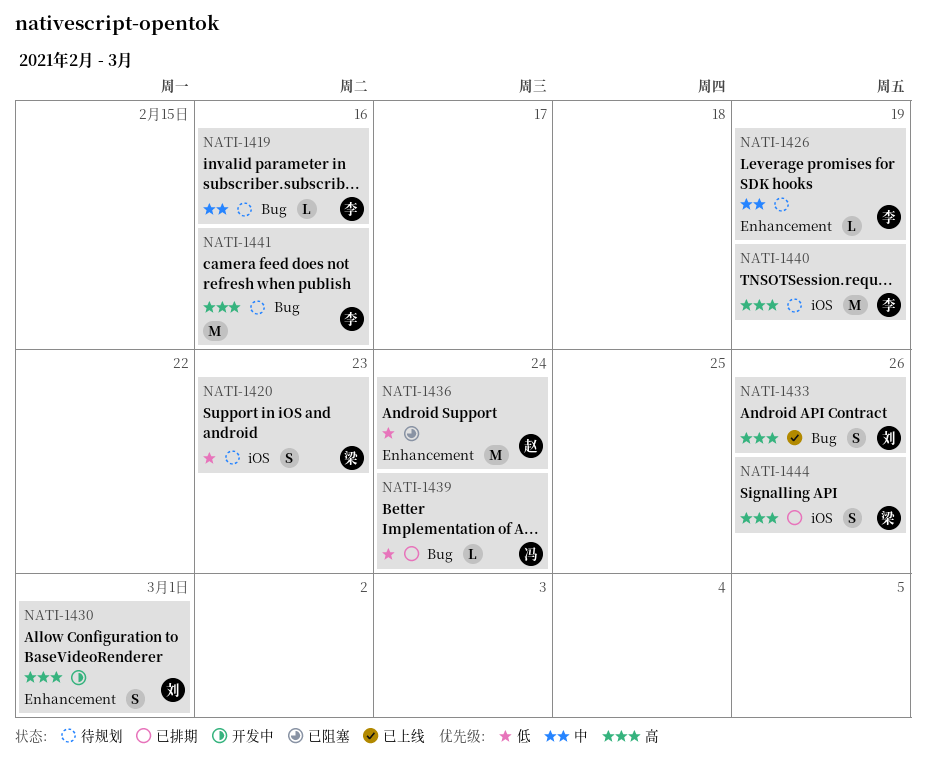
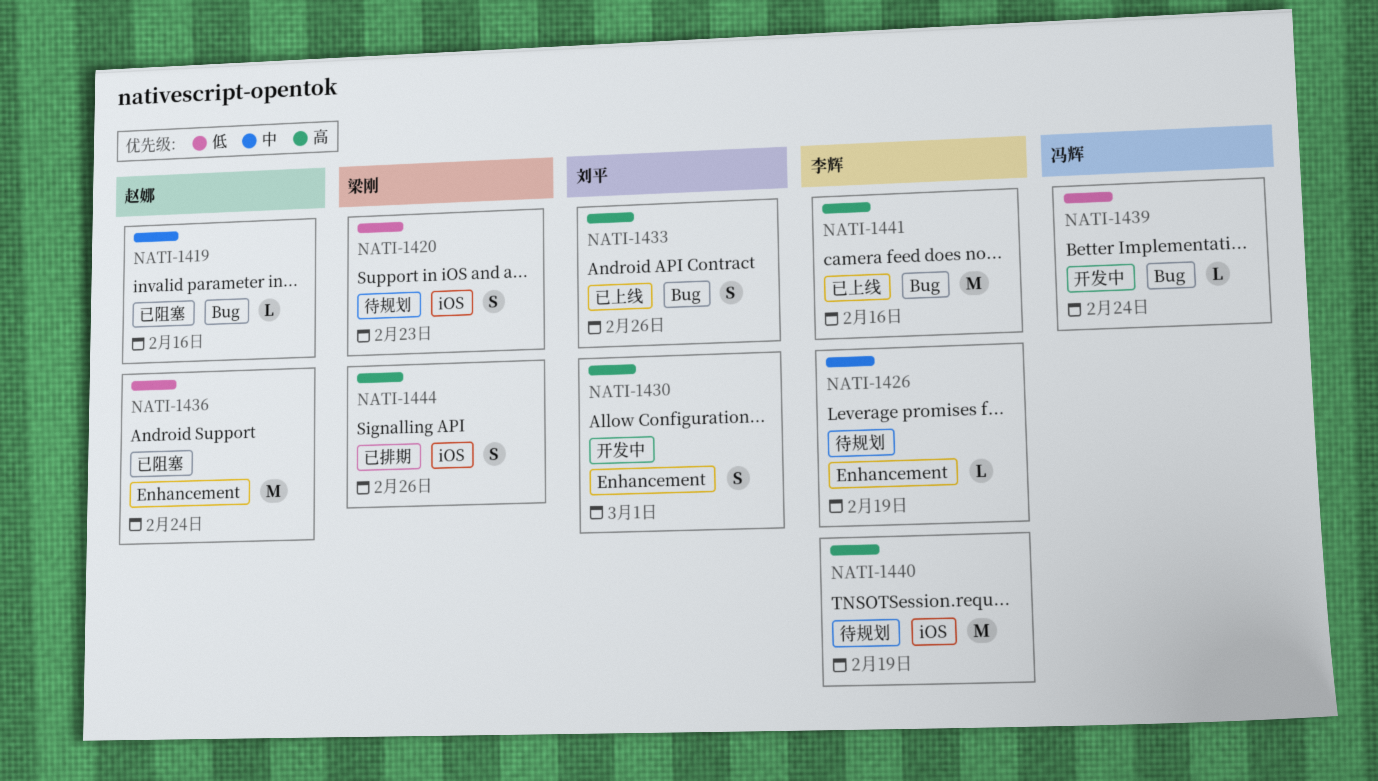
NATI-1419, status: 待规划 -> 已阻塞
NATI-1419, owner: 李辉 -> 赵娜
NATI-1439, status: 已排期 -> 开发中
NATI-1441, status: 待规划 -> 已上线

